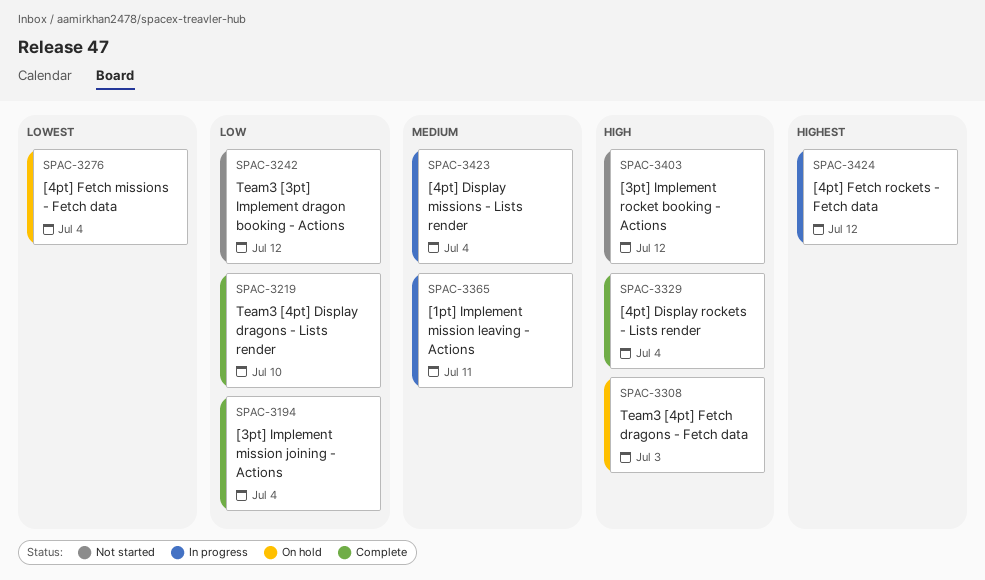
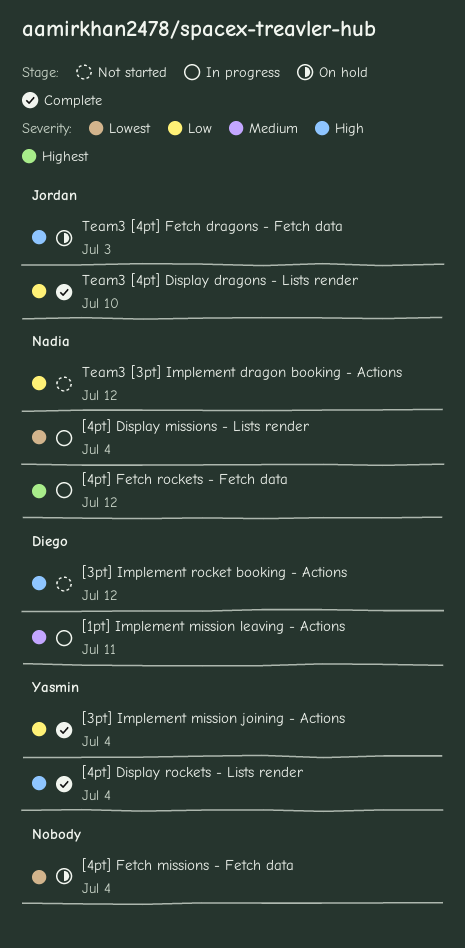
[4pt] Display missions - Lists render, priority: Medium -> Lowest

